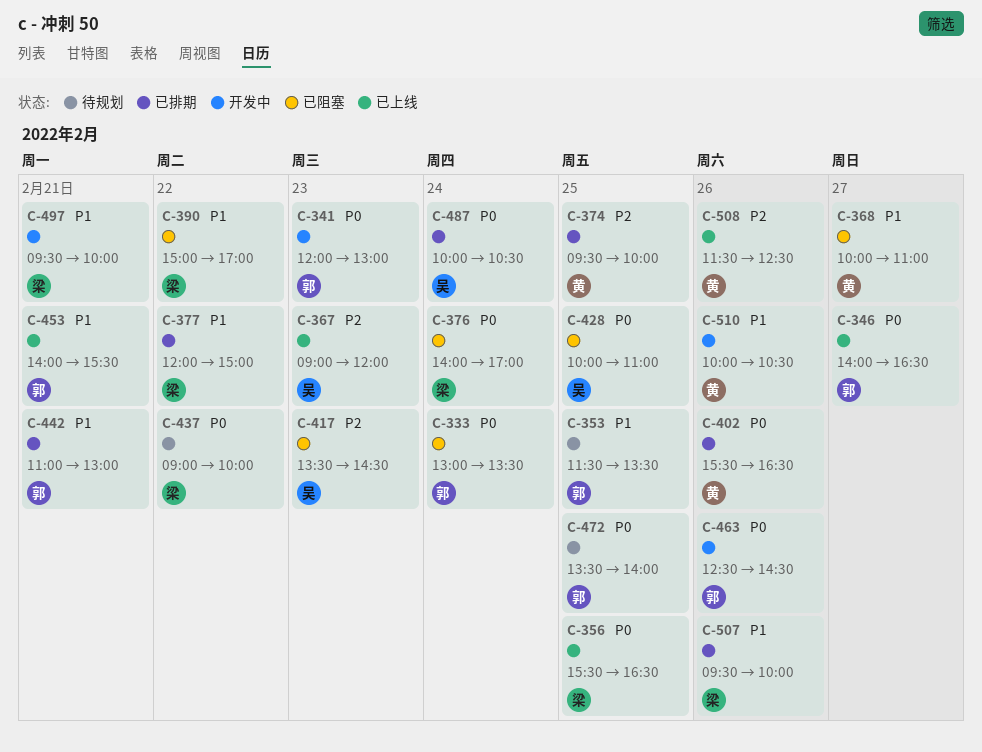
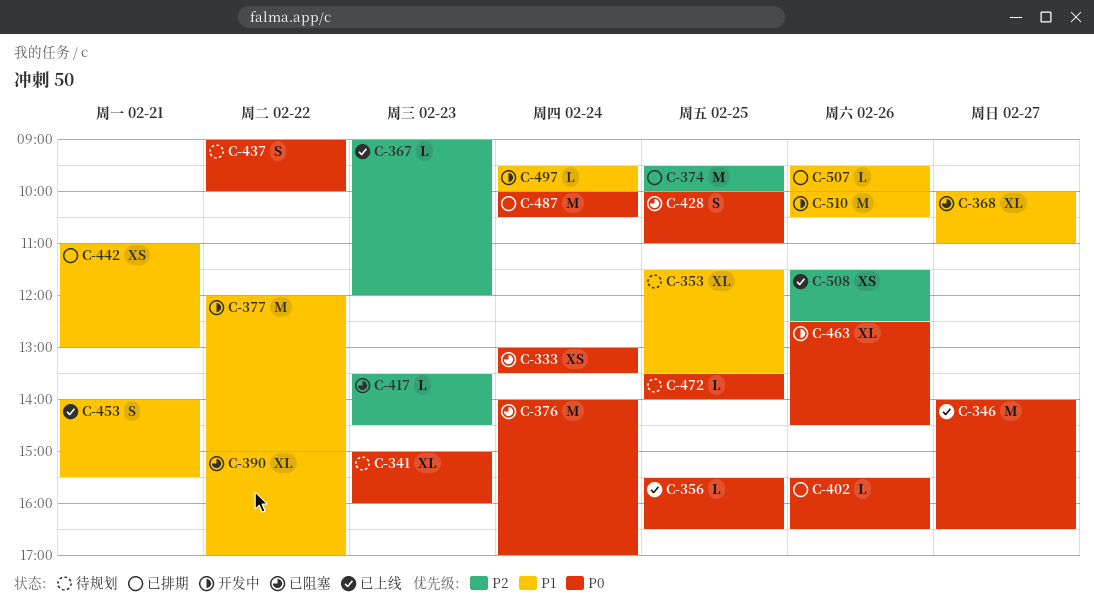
C-341, status: 开发中 -> 待规划
C-341, begins: 12:00 -> 15:00
C-341, ends: 13:00 -> 16:00
C-377, status: 已排期 -> 开发中
C-497, day: Feb 21 -> Feb 24

